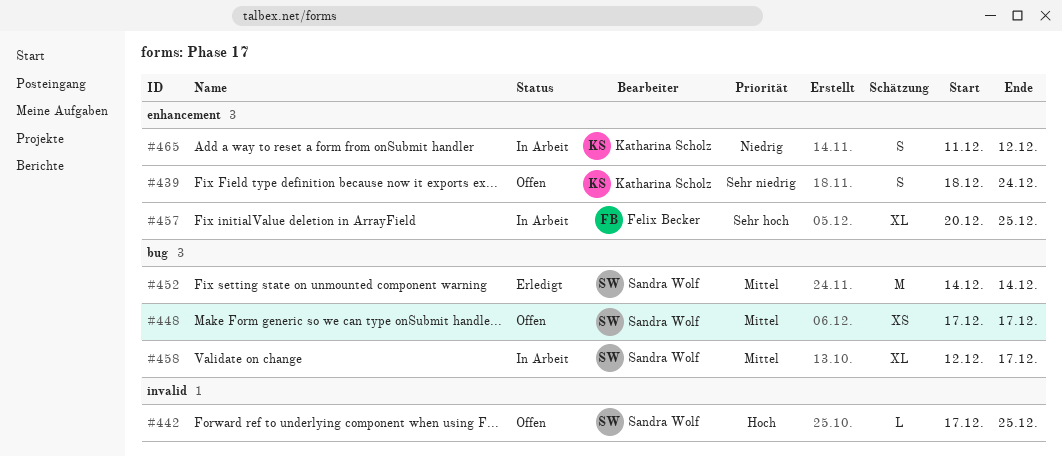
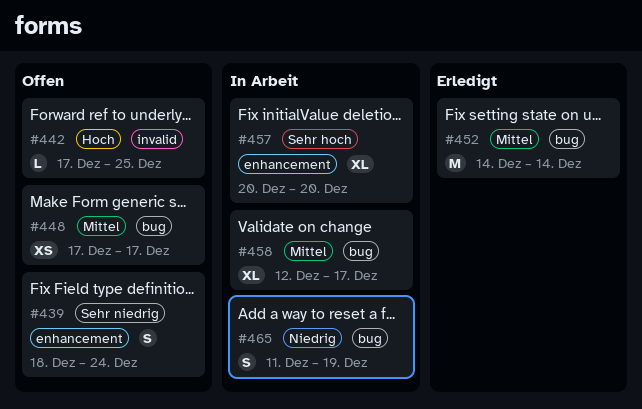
#457, due: Dec 25 -> Dec 20
#465, label: enhancement -> bug
#465, due: Dec 12 -> Dec 19

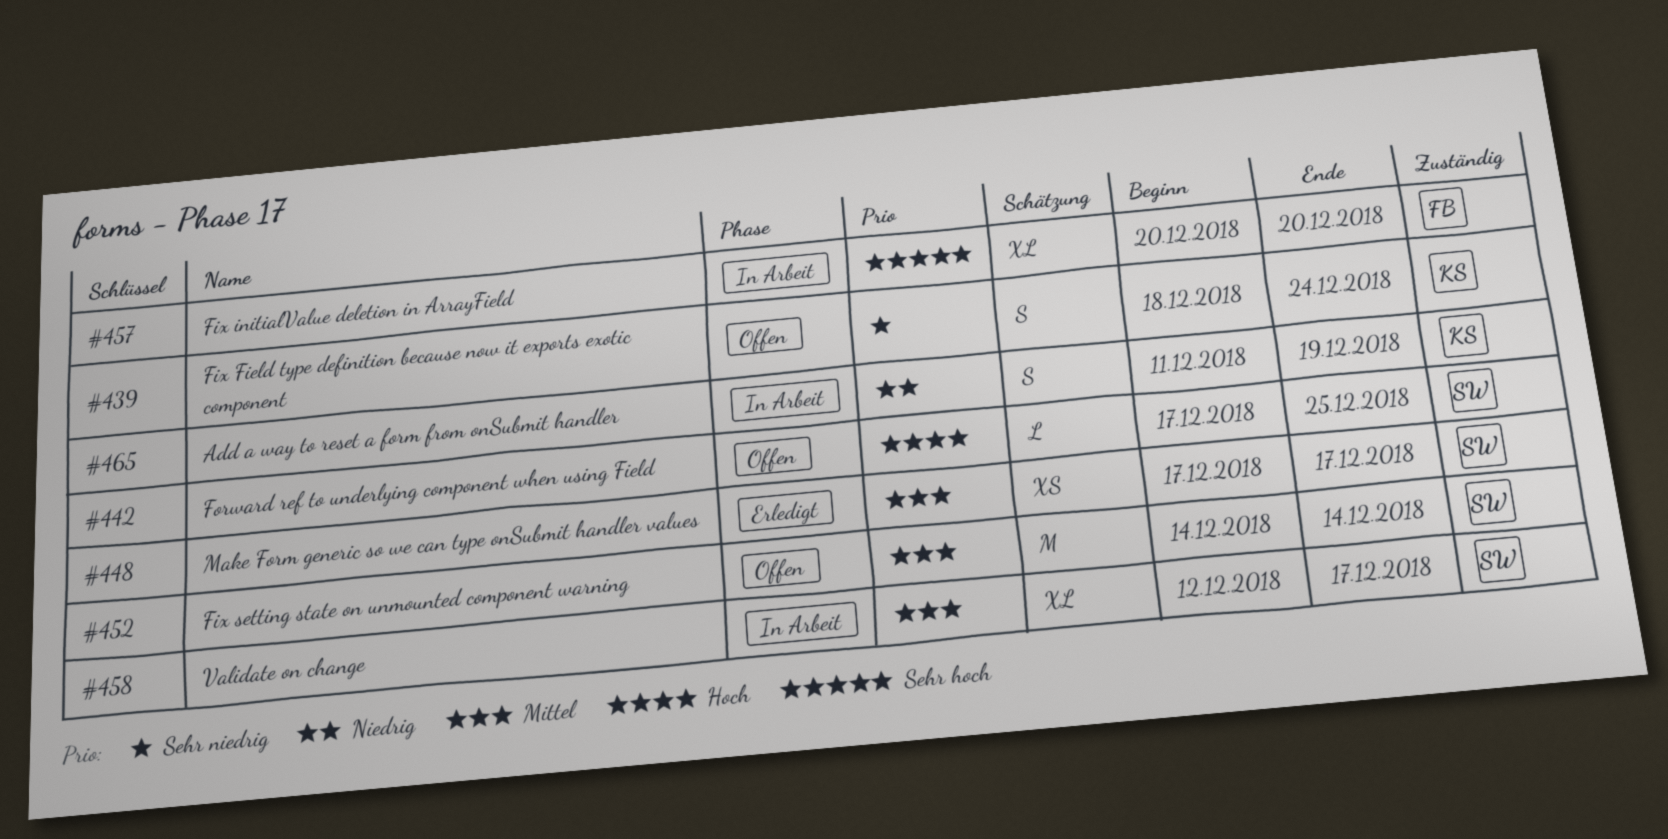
#448, status: Offen -> Erledigt
#452, status: Erledigt -> Offen

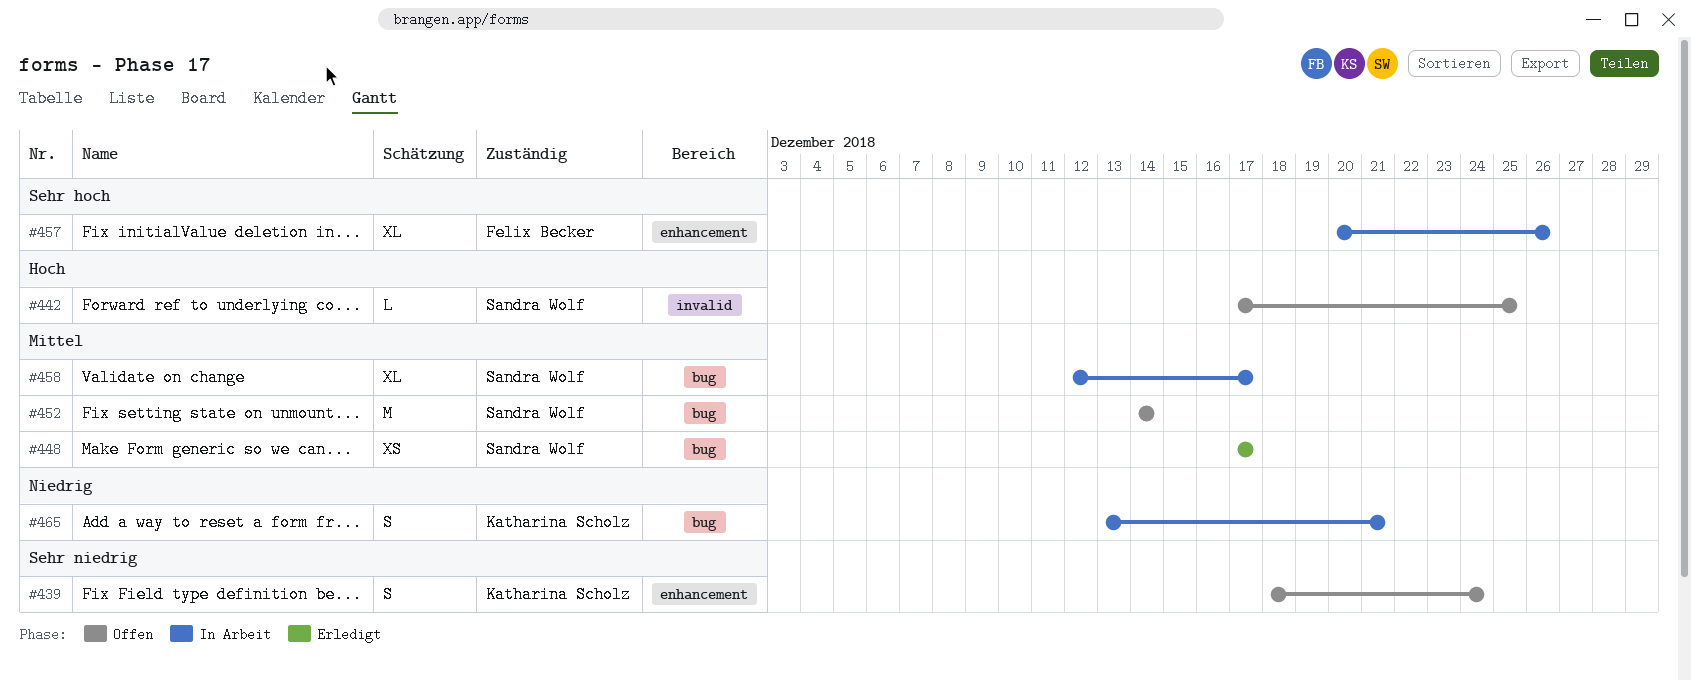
#457, due: Dec 20 -> Dec 26
#465, start: Dec 11 -> Dec 13
#465, due: Dec 19 -> Dec 21

